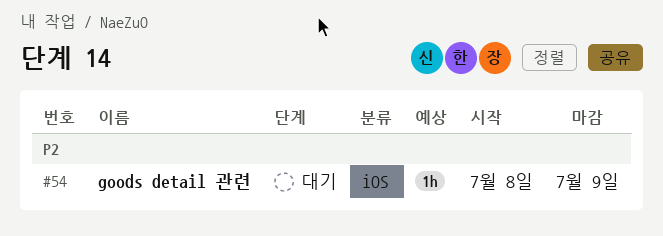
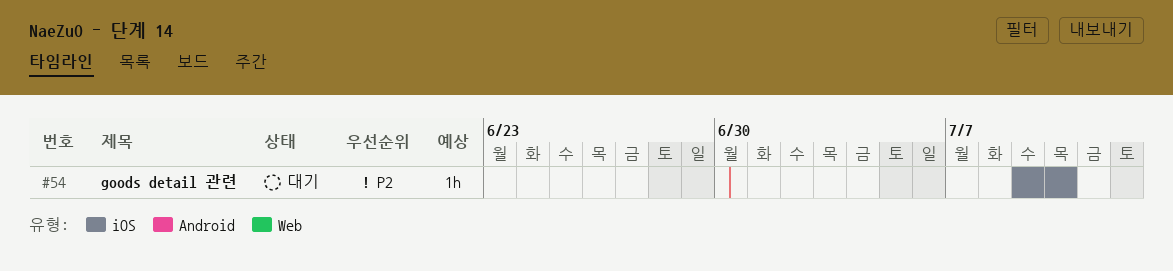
#54, start: Jul 8 -> Jul 9
#54, due: Jul 9 -> Jul 10

